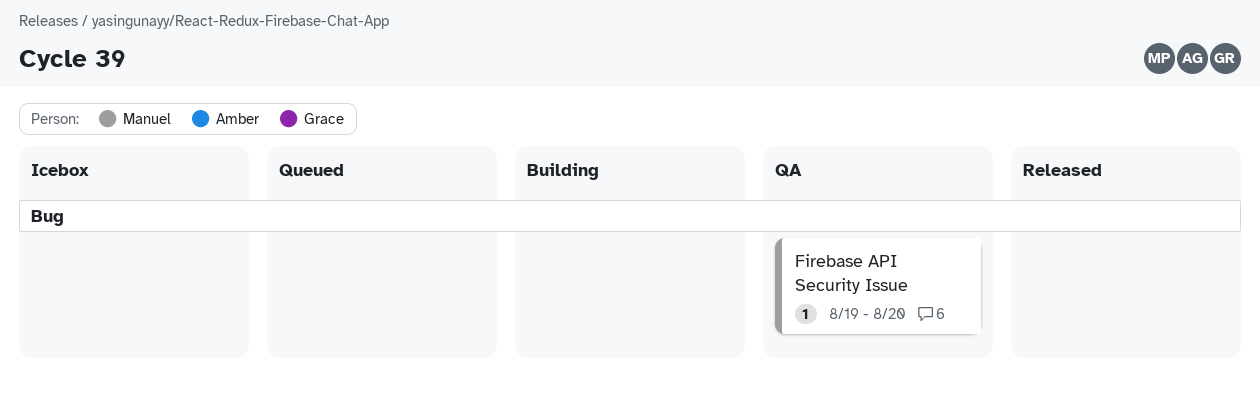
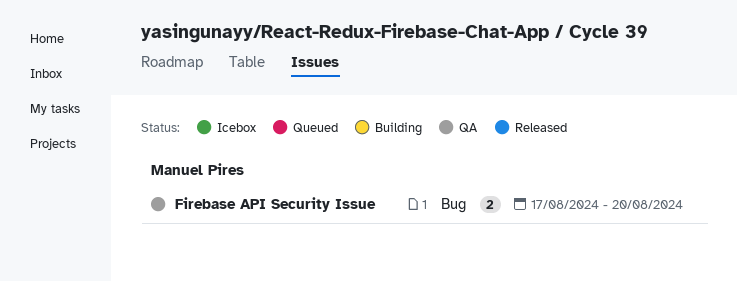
Firebase API Security Issue, estimate: 1 -> 2
Firebase API Security Issue, start: Aug 19 -> Aug 17

